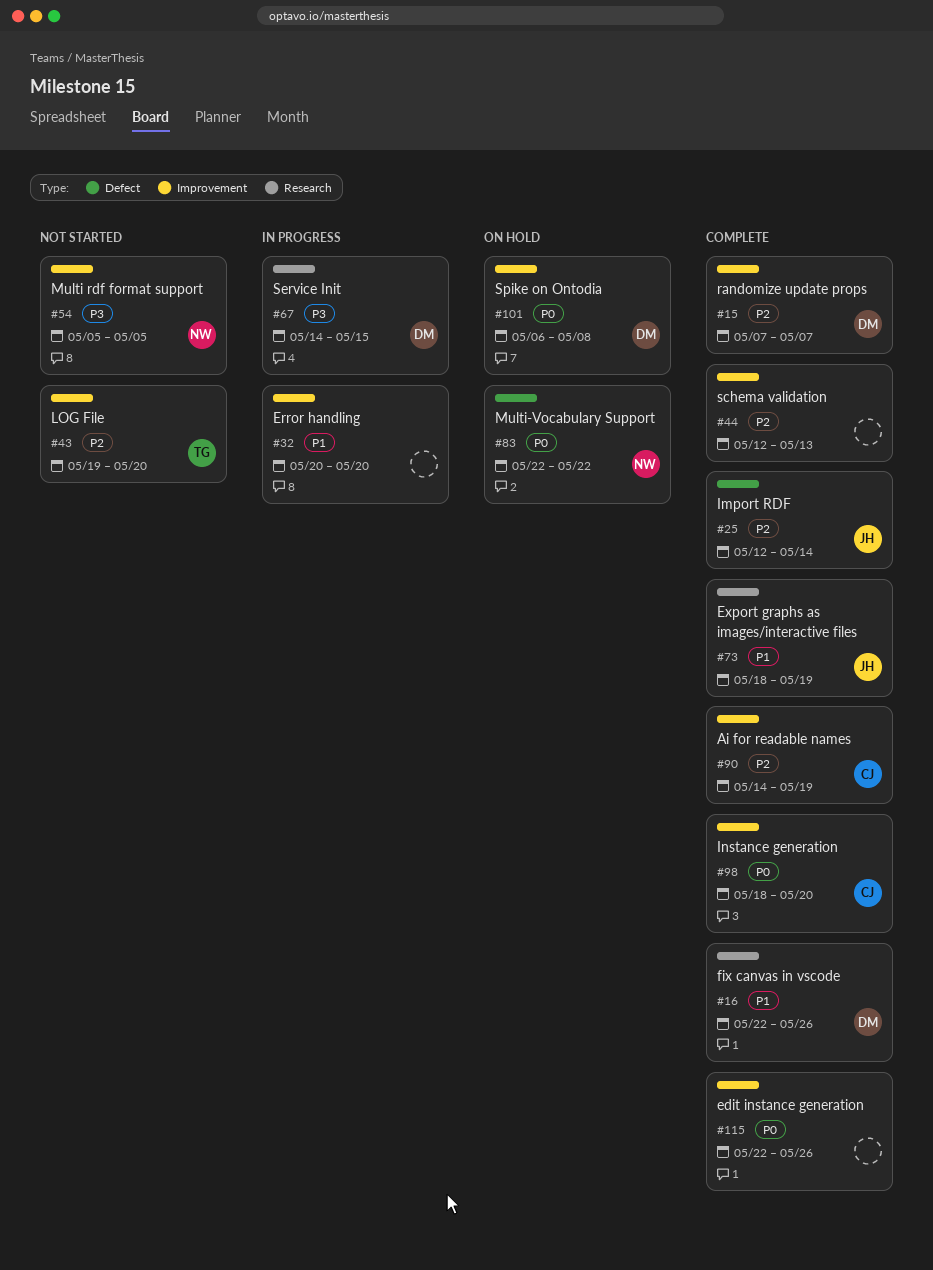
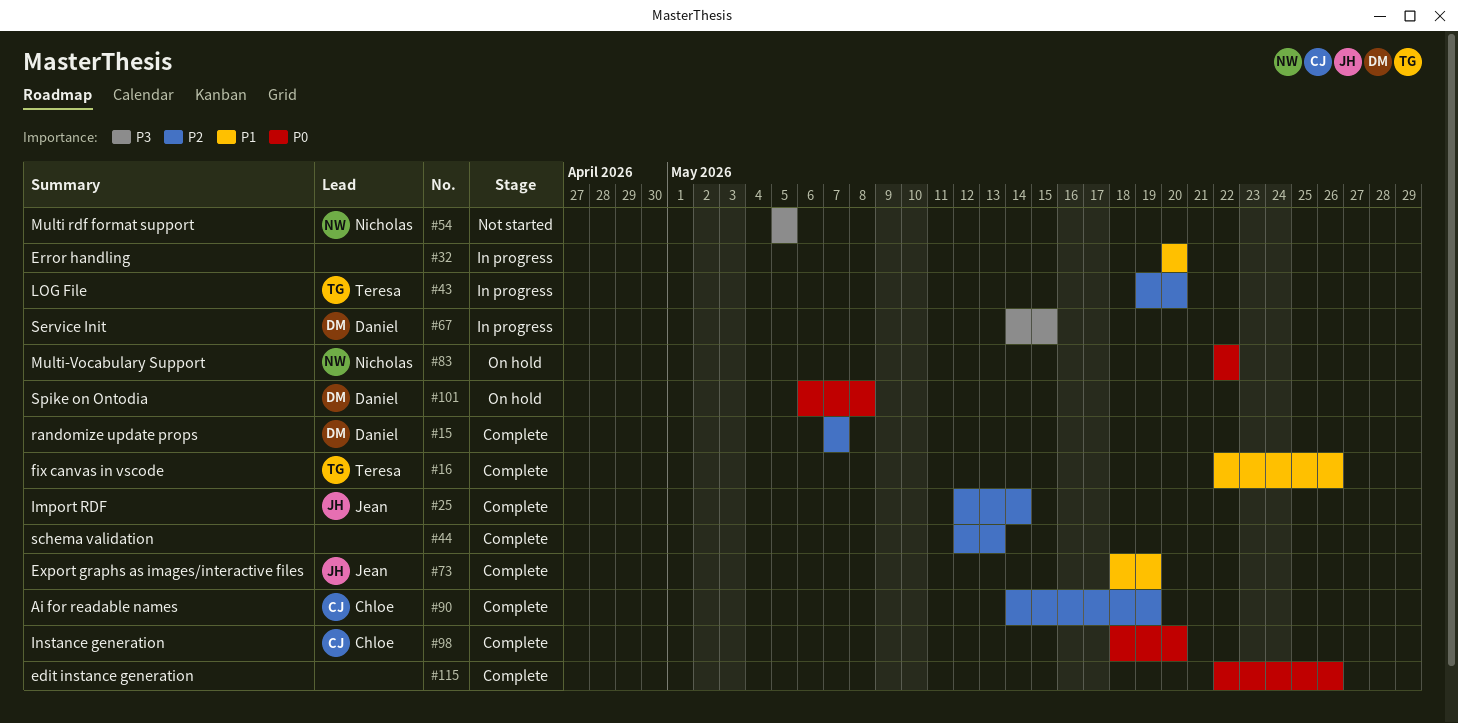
#16, owner: Daniel -> Teresa
#43, status: Not started -> In progress

